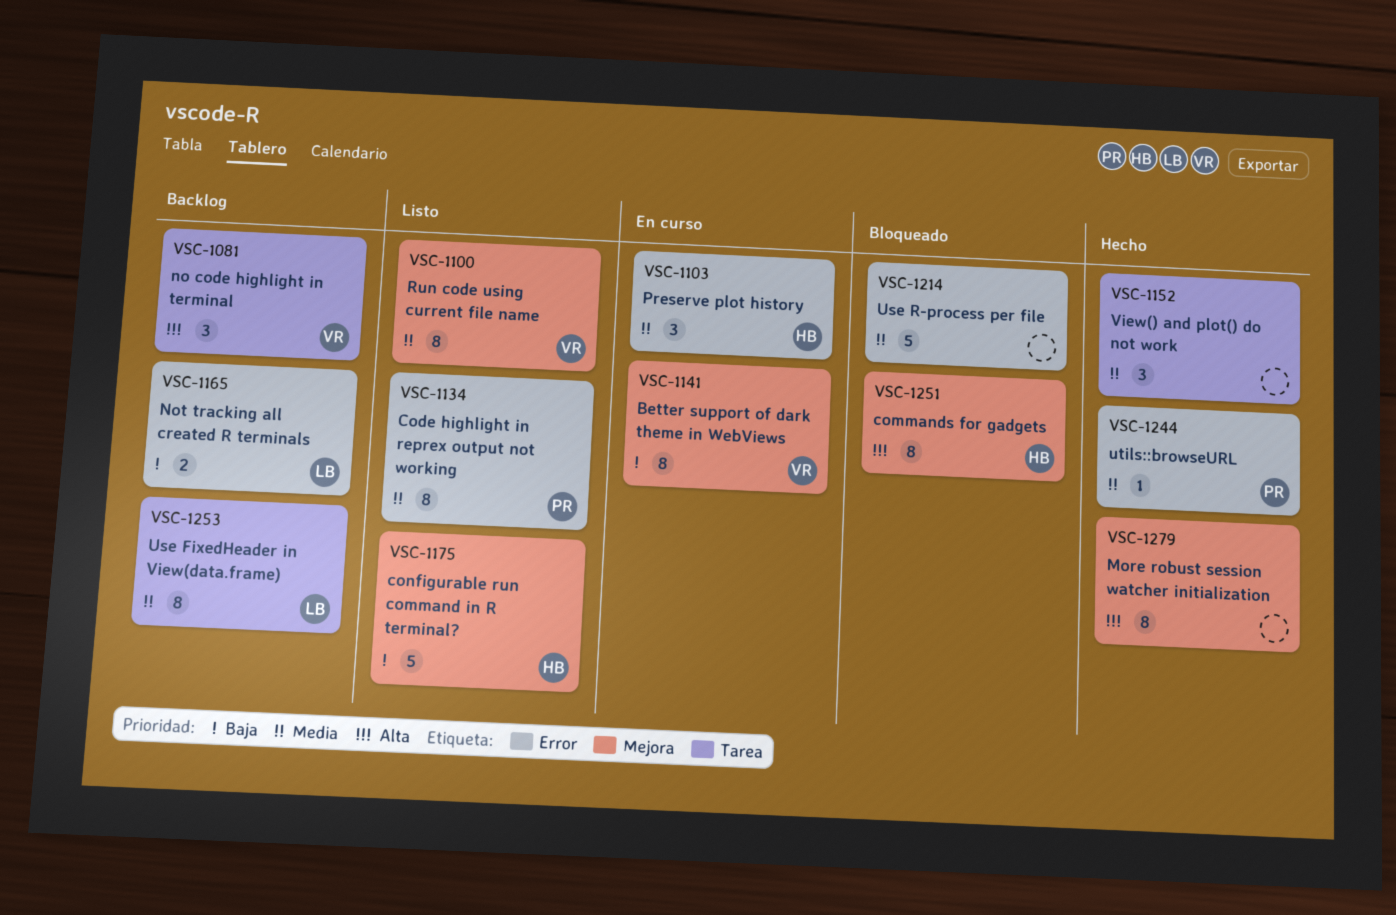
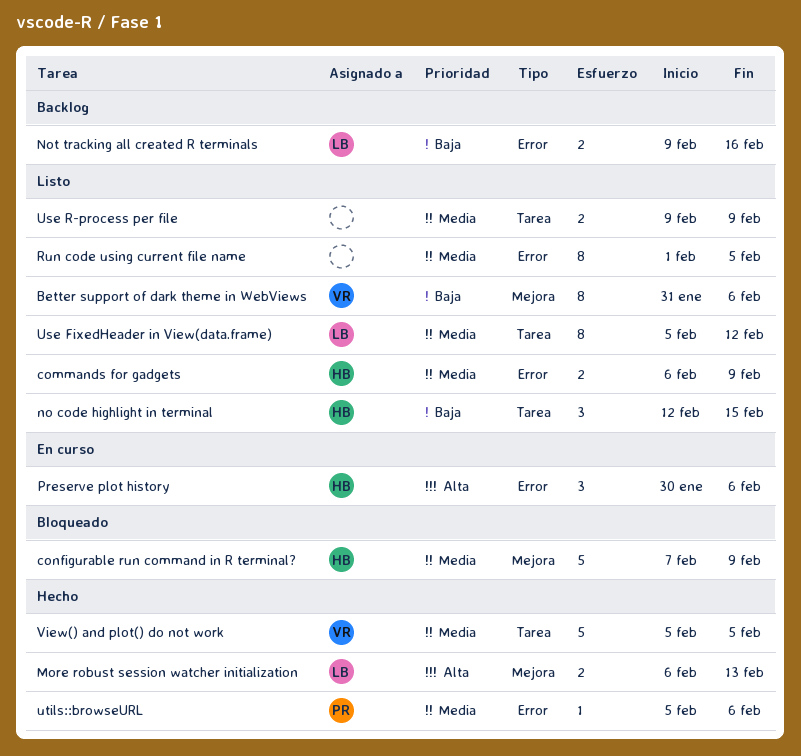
Better support of dark theme in WebViews, status: En curso -> Listo
Code highlight in reprex output not working: present -> none
commands for gadgets, status: Bloqueado -> Listo
commands for gadgets, priority: Alta -> Media
commands for gadgets, label: Mejora -> Error
commands for gadgets, estimate: 8 -> 2
configurable run command in R terminal?, status: Listo -> Bloqueado
configurable run command in R terminal?, priority: Baja -> Media
More robust session watcher initialization, owner: none -> LB
More robust session watcher initialization, estimate: 8 -> 2
no code highlight in terminal, status: Backlog -> Listo
no code highlight in terminal, owner: VR -> HB
no code highlight in terminal, priority: Alta -> Baja
Preserve plot history, priority: Media -> Alta
Run code using current file name, owner: VR -> none
Run code using current file name, label: Mejora -> Error
Use FixedHeader in View(data.frame), status: Backlog -> Listo
Use R-process per file, status: Bloqueado -> Listo
Use R-process per file, label: Error -> Tarea
Use R-process per file, estimate: 5 -> 2
View() and plot() do not work, owner: none -> VR
View() and plot() do not work, estimate: 3 -> 5

